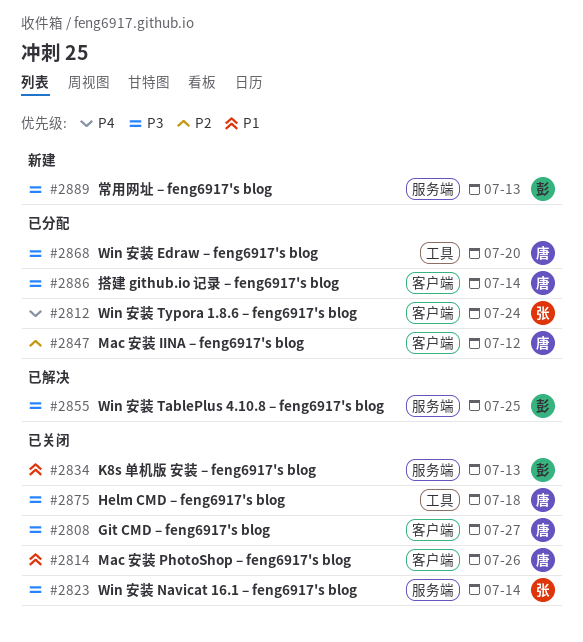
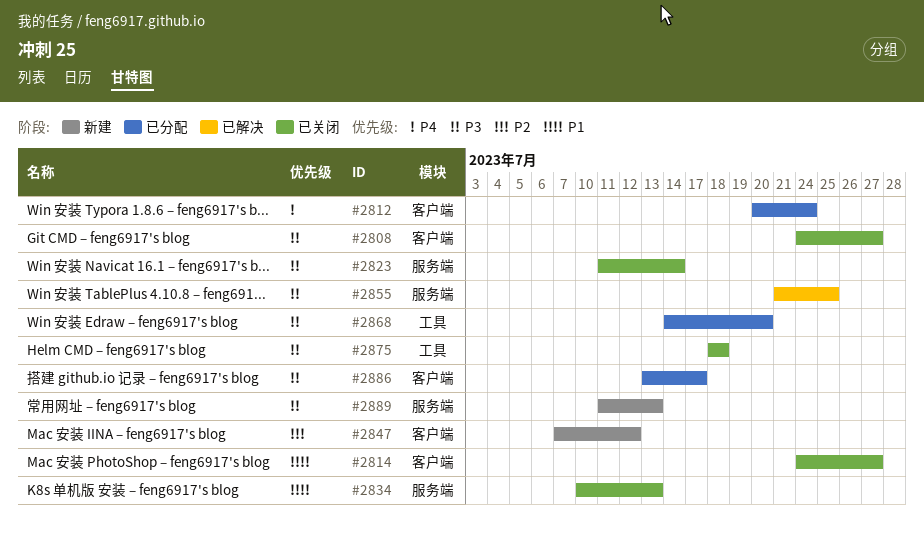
#2814, due: Jul 26 -> Jul 27
#2847, status: 已分配 -> 新建
#2886, due: Jul 14 -> Jul 17

